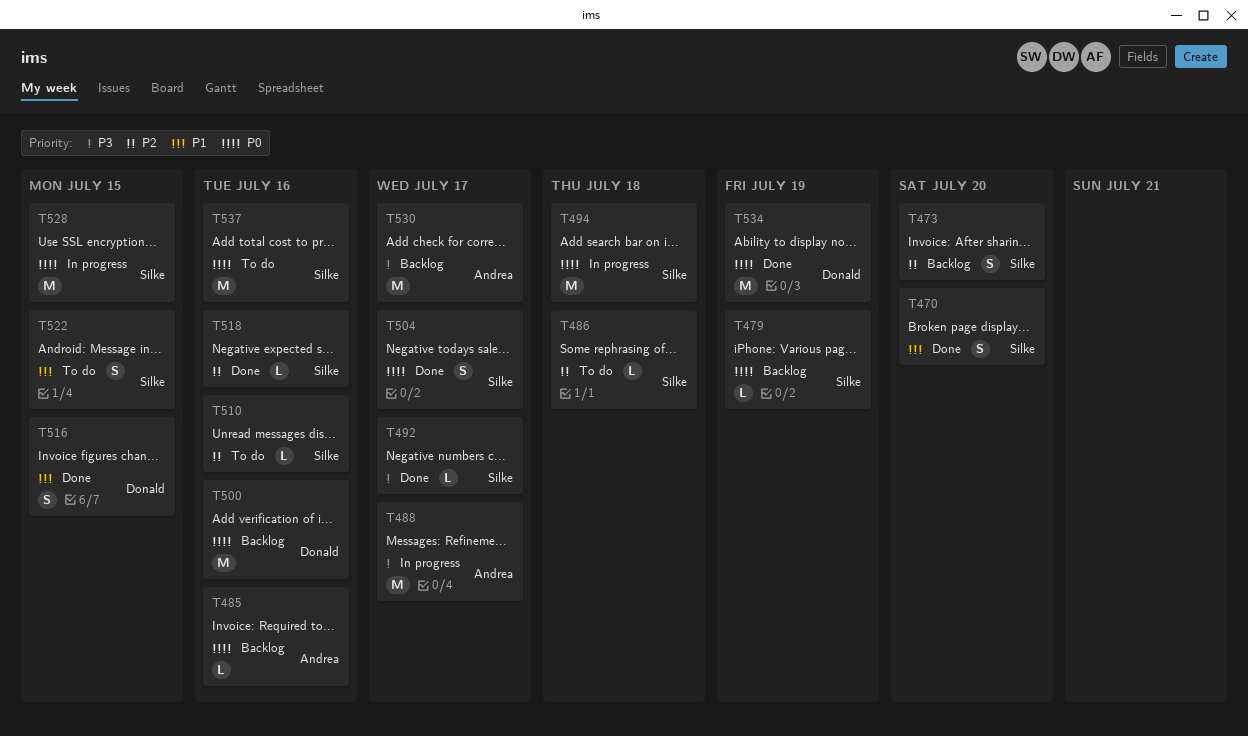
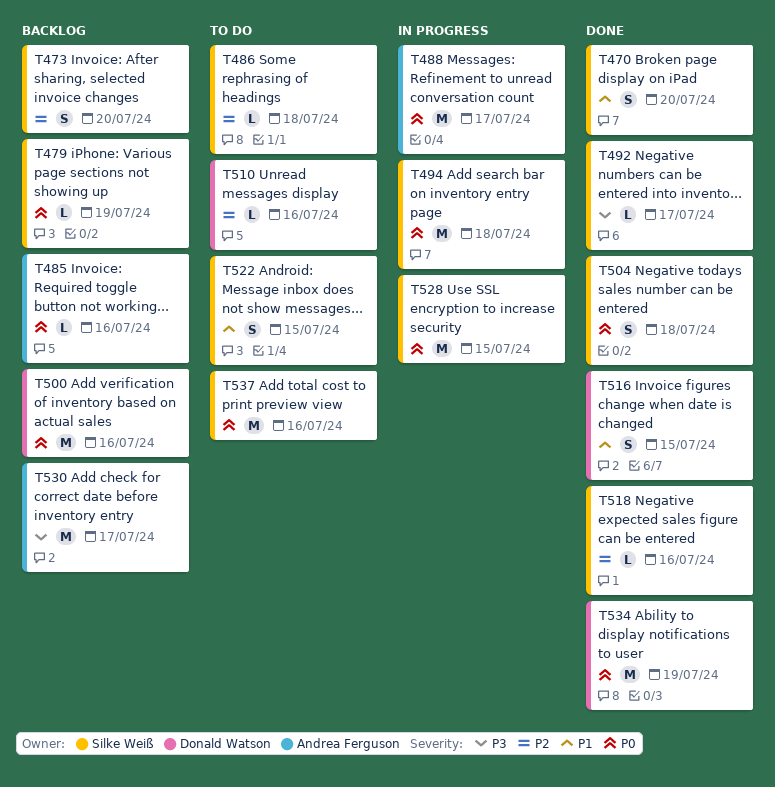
T488, priority: P3 -> P0
T504, due: Jul 17 -> Jul 18
T510, owner: Silke Weiß -> Donald Watson

